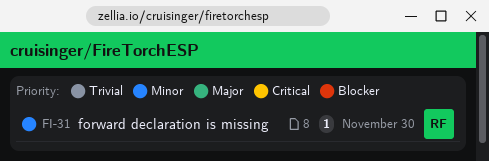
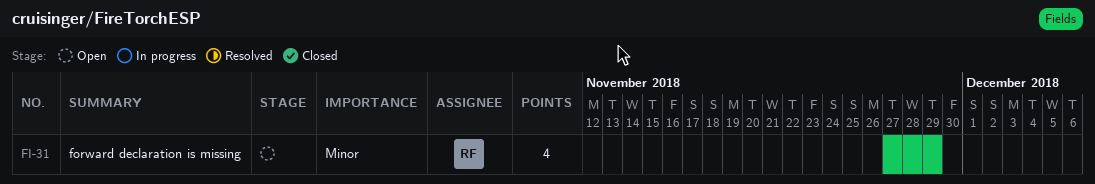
FI-31, estimate: 1 -> 4
FI-31, due: Nov 30 -> Nov 29

